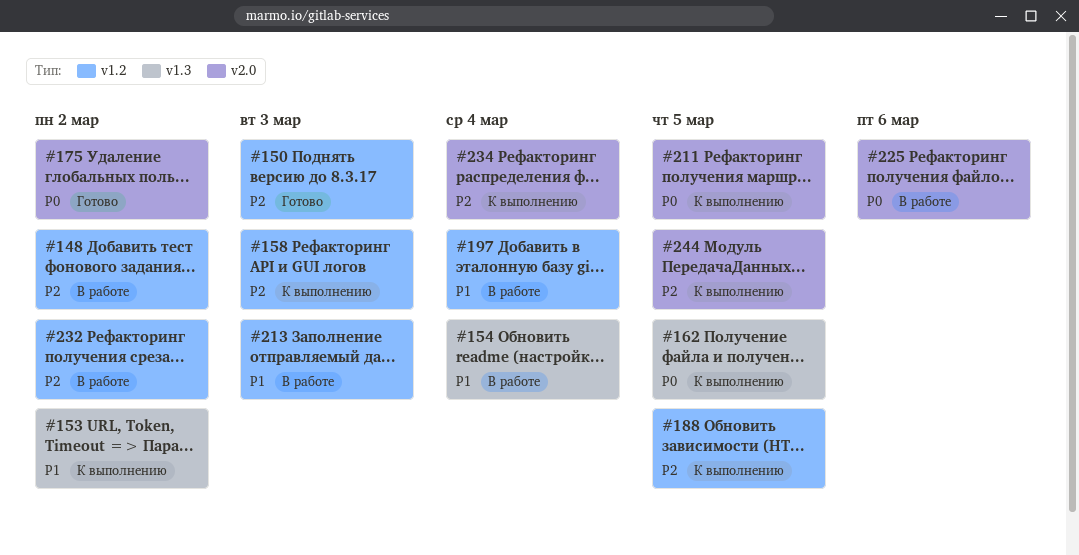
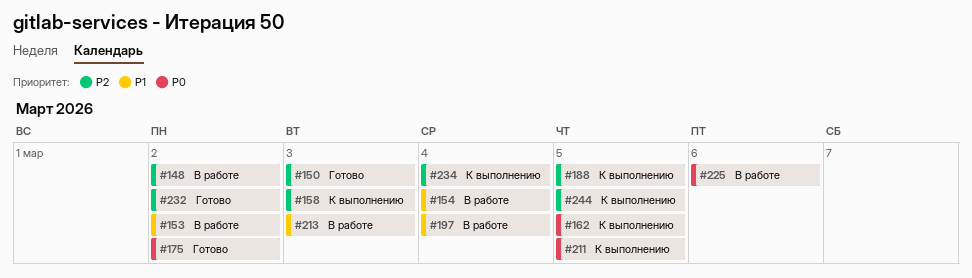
#153, status: К выполнению -> В работе
#232, status: В работе -> Готово

